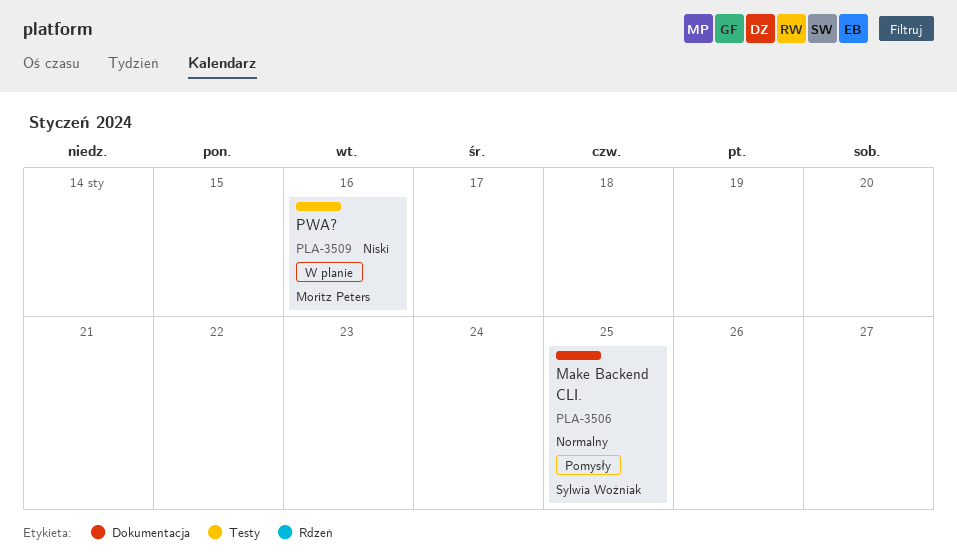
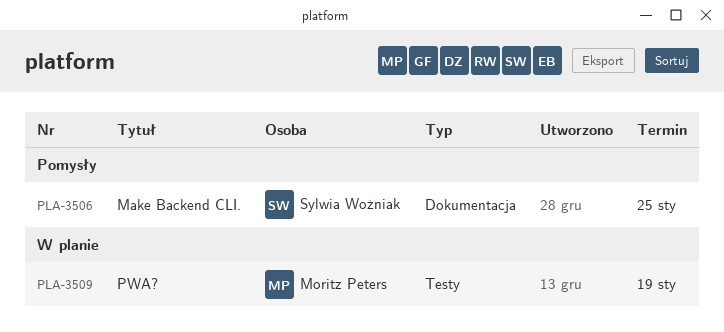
PLA-3509, due: Jan 16 -> Jan 19

